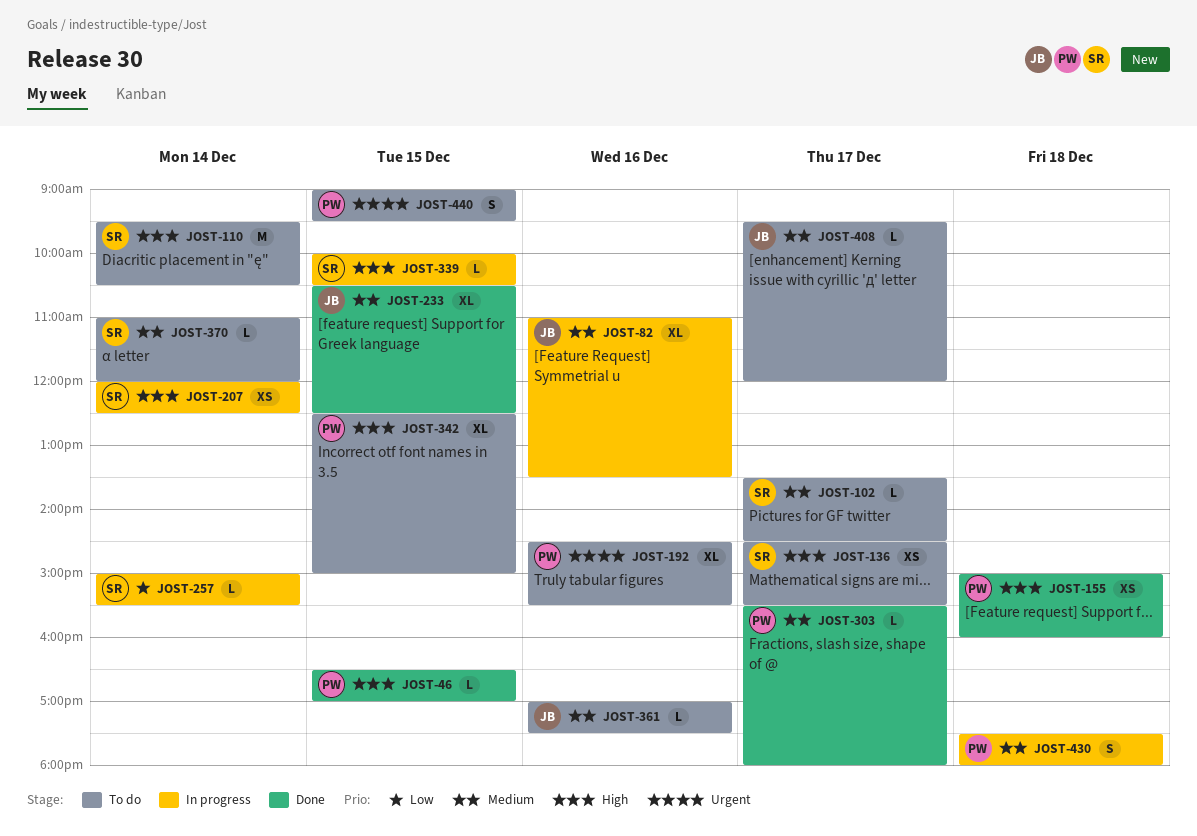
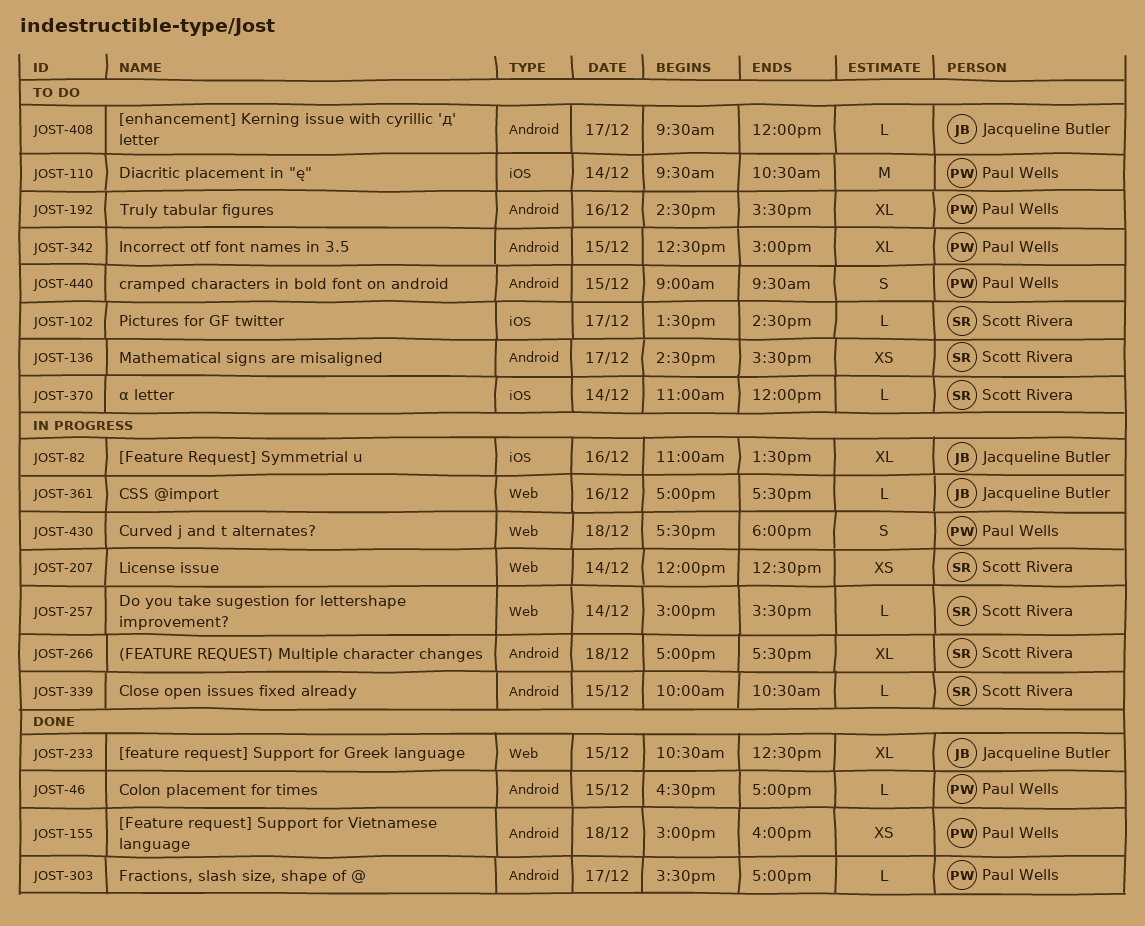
JOST-110, owner: Scott Rivera -> Paul Wells
JOST-266: none -> present
JOST-303, ends: 18:00 -> 17:00
JOST-361, status: To do -> In progress

